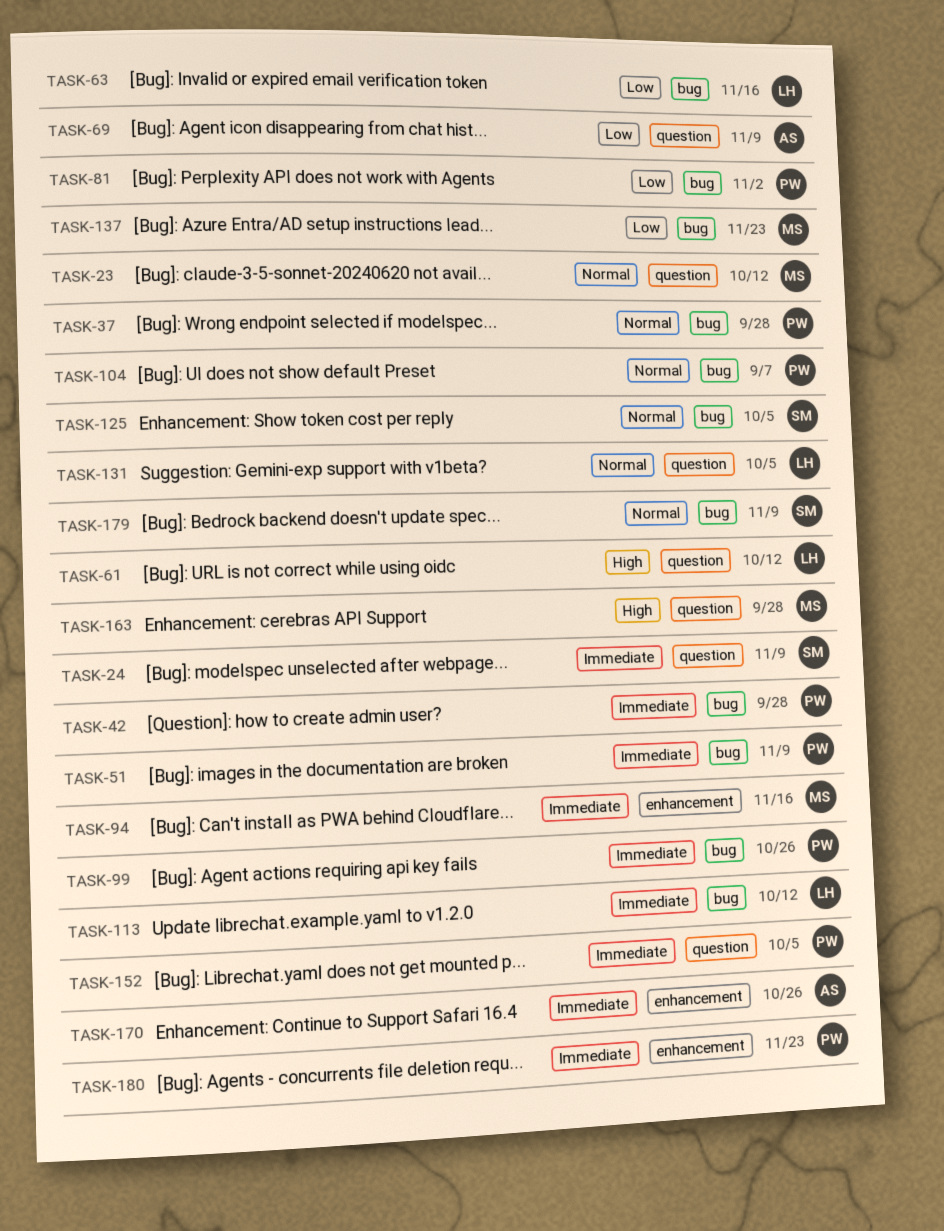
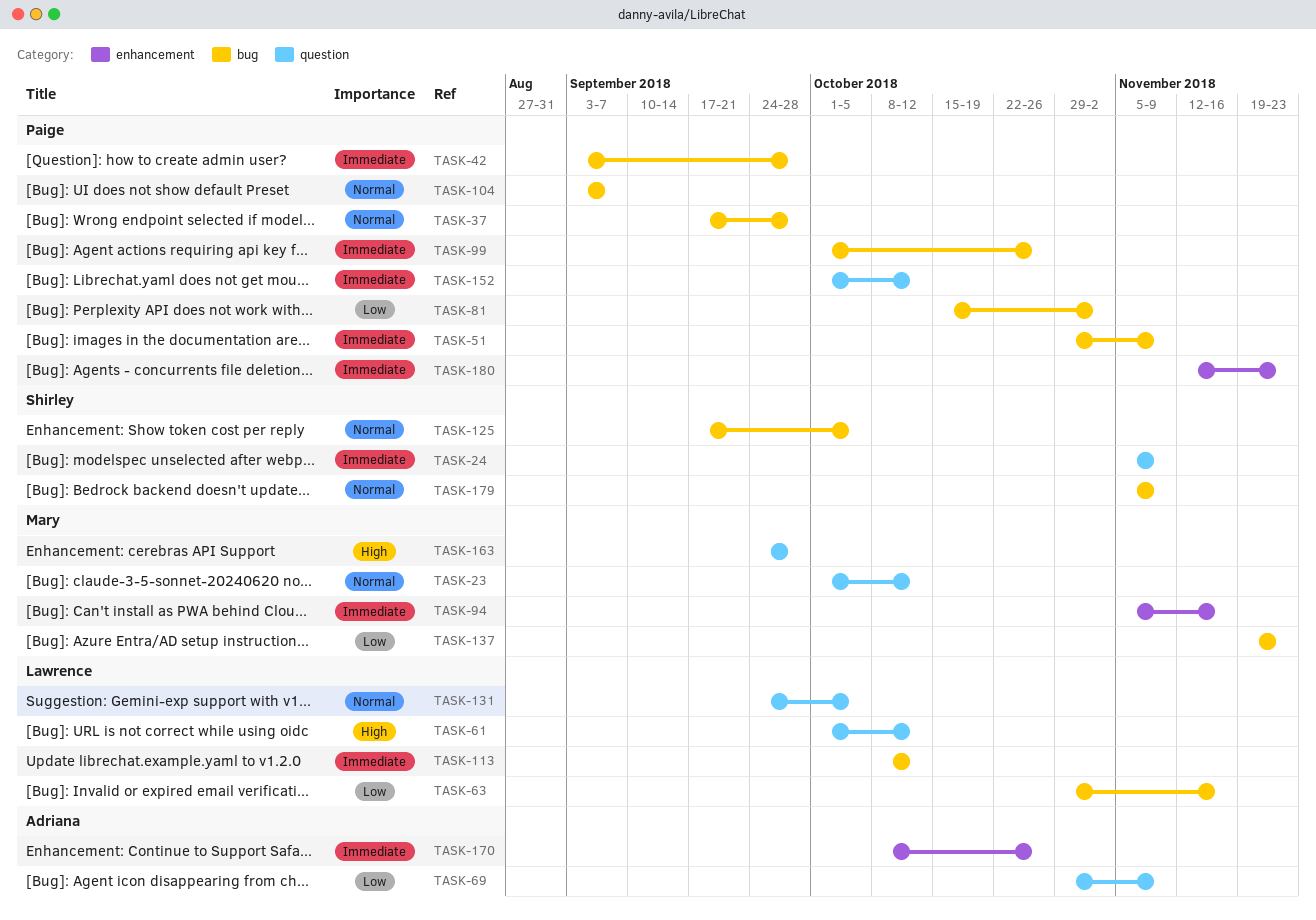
TASK-152, due: Oct 5 -> Oct 12

